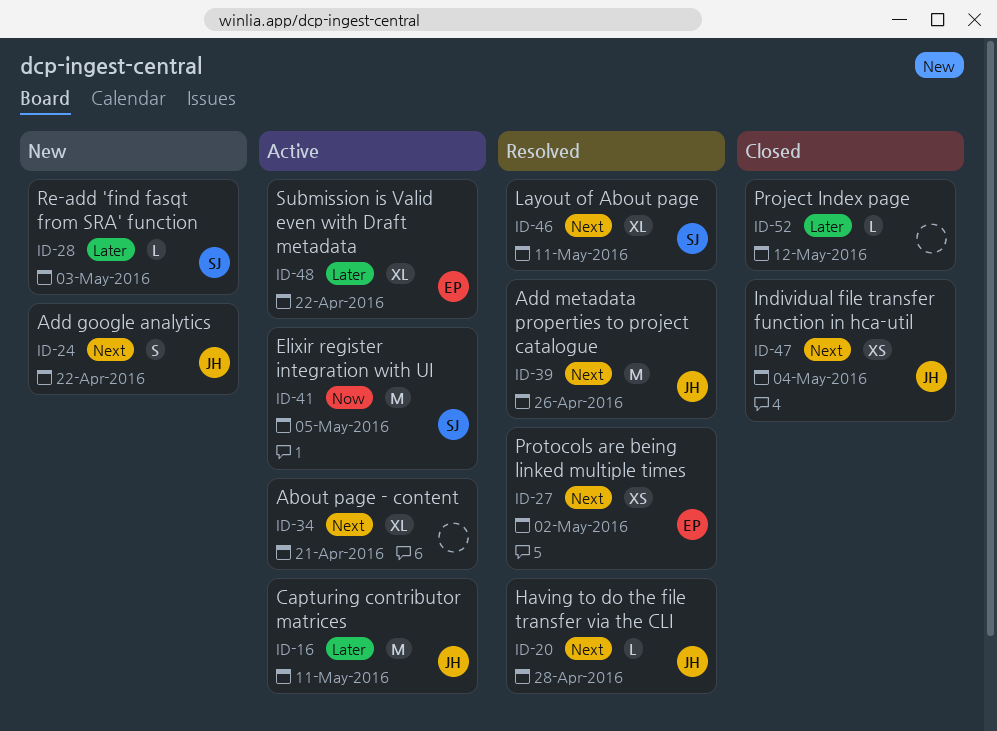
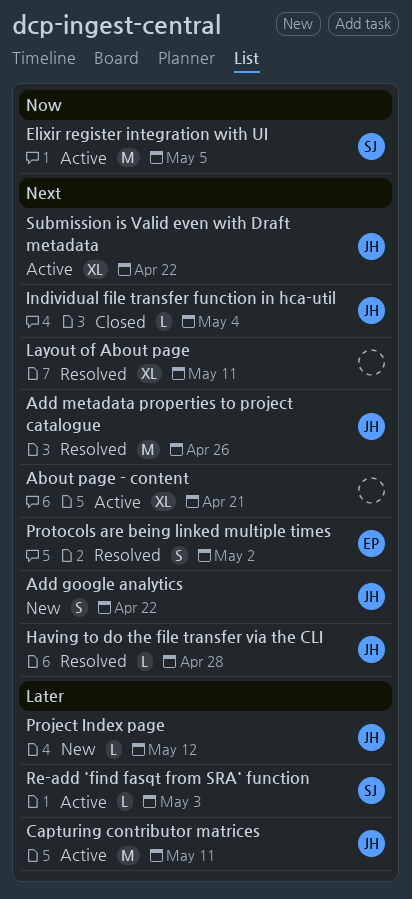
Individual file transfer function in hca-util, estimate: XS -> L
Layout of About page, owner: SJ -> none
Project Index page, status: Closed -> New
Project Index page, owner: none -> JH
Protocols are being linked multiple times, estimate: XS -> S
Re-add 'find fasqt from SRA' function, status: New -> Active
Submission is Valid even with Draft metadata, owner: EP -> JH
Submission is Valid even with Draft metadata, priority: Later -> Next

